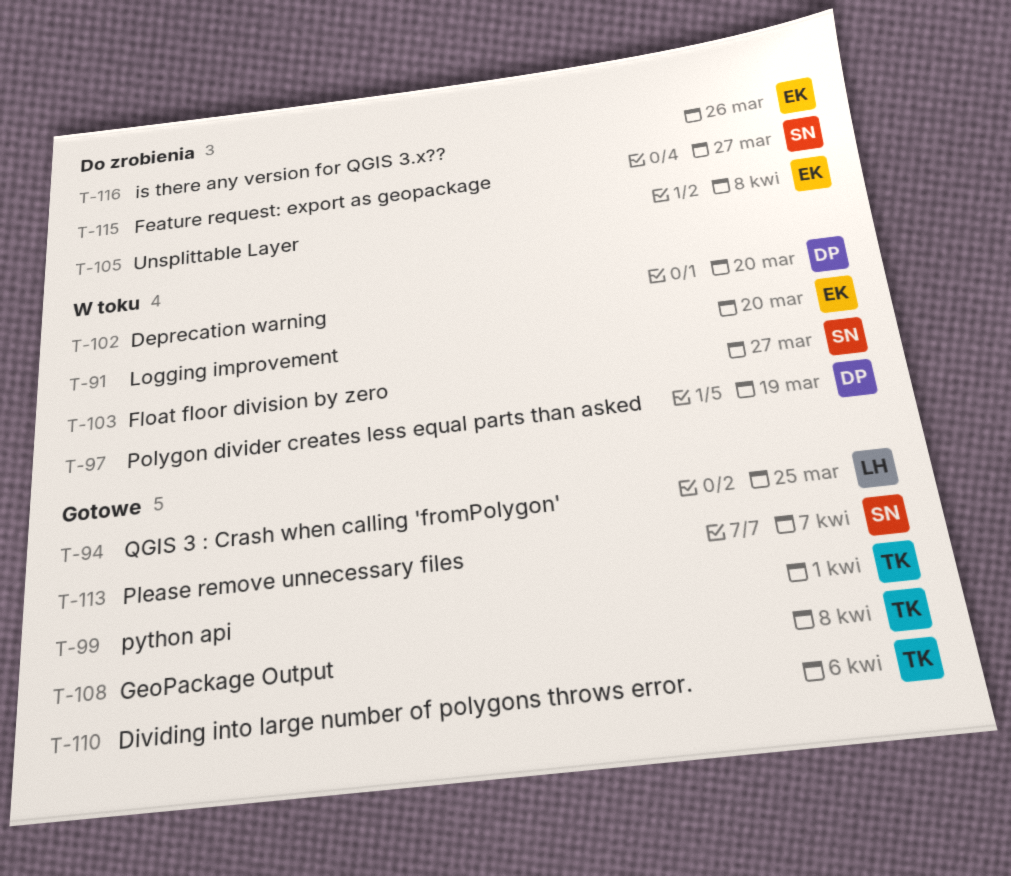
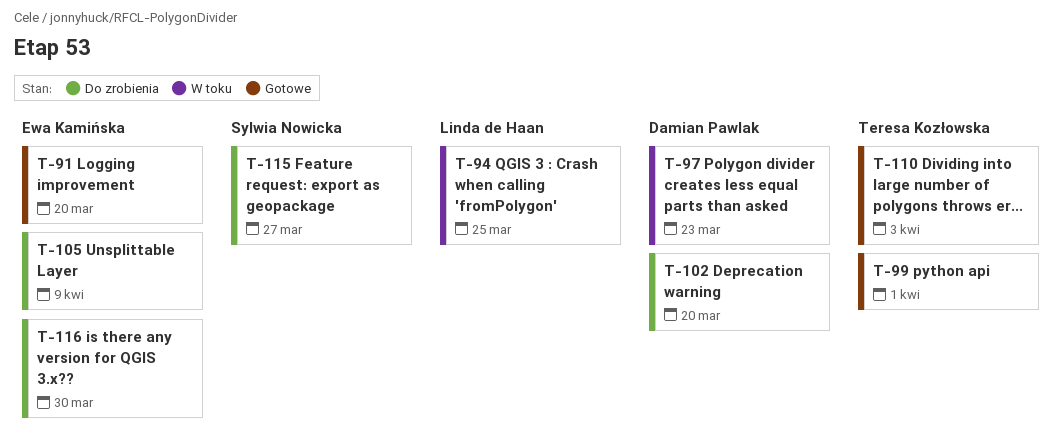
T-91, status: W toku -> Gotowe
T-94, status: Gotowe -> W toku
T-97, due: Mar 19 -> Mar 23
T-102, status: W toku -> Do zrobienia
T-103: present -> none
T-105, due: Apr 8 -> Apr 9
T-108: present -> none
T-110, due: Apr 6 -> Apr 3
T-113: present -> none
T-116, due: Mar 26 -> Mar 30

